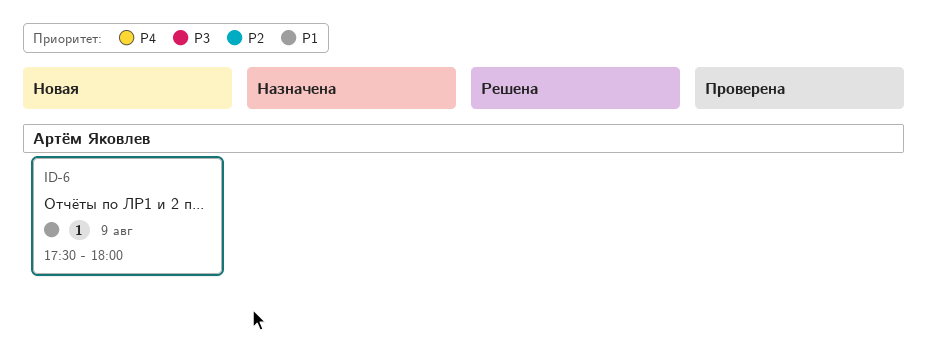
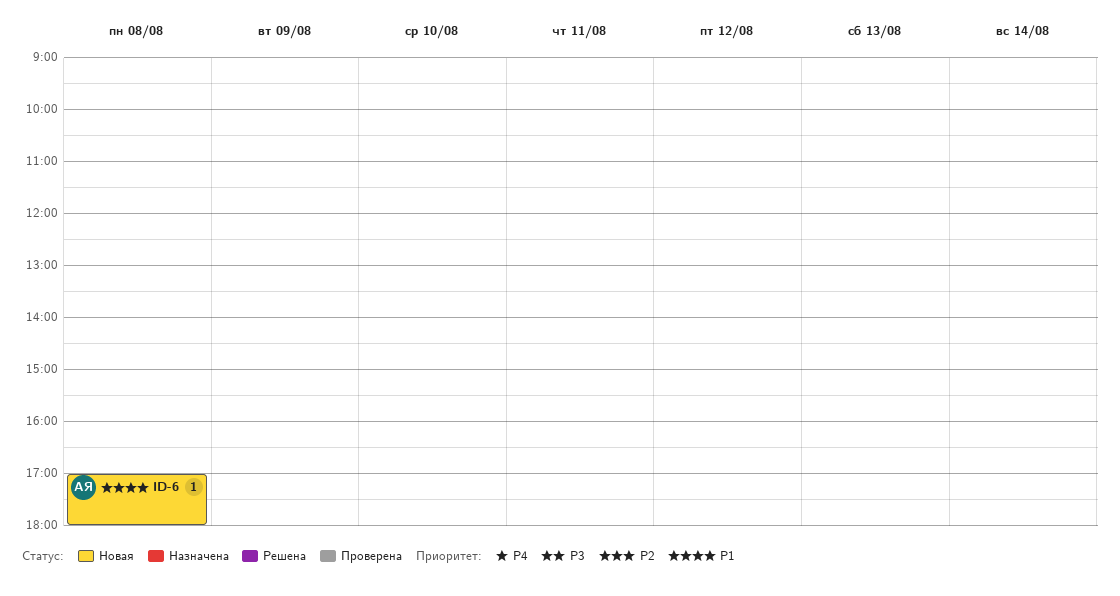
ID-6, day: Aug 9 -> Aug 8
ID-6, begins: 17:30 -> 17:00

